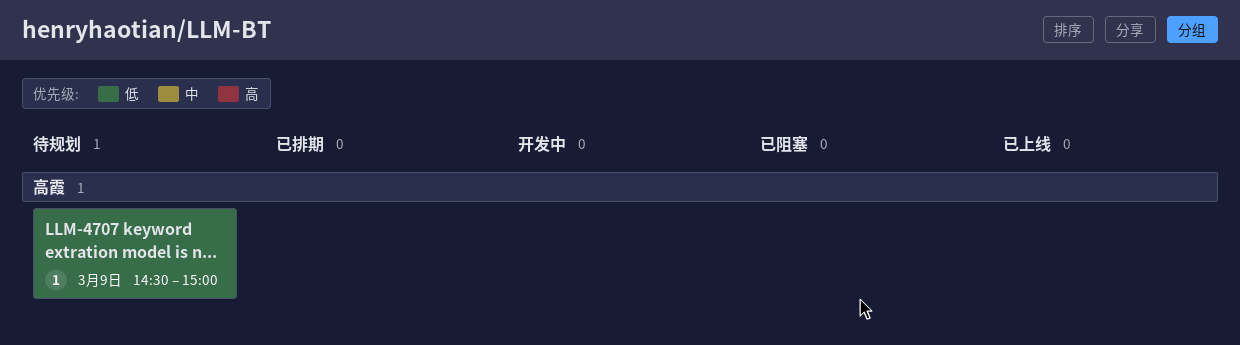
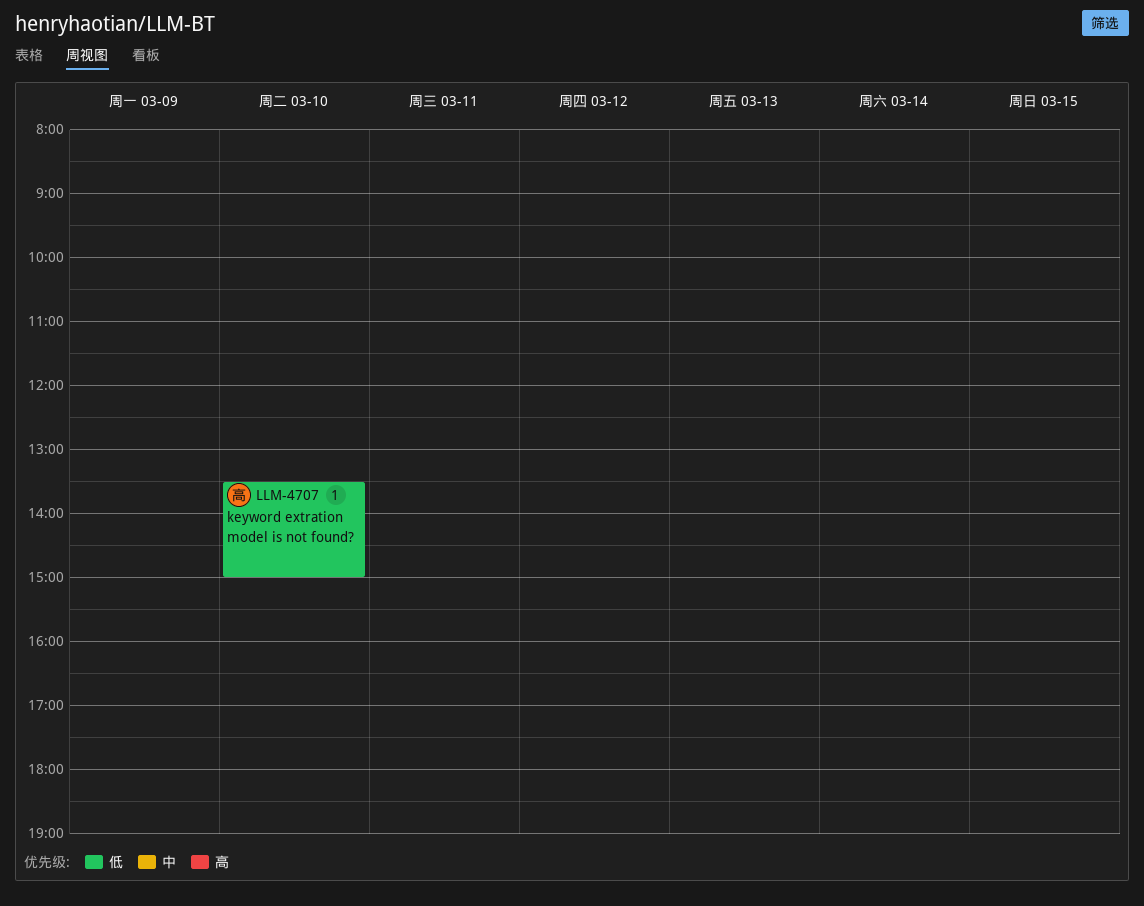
LLM-4707, day: Mar 9 -> Mar 10
LLM-4707, begins: 14:30 -> 13:30

